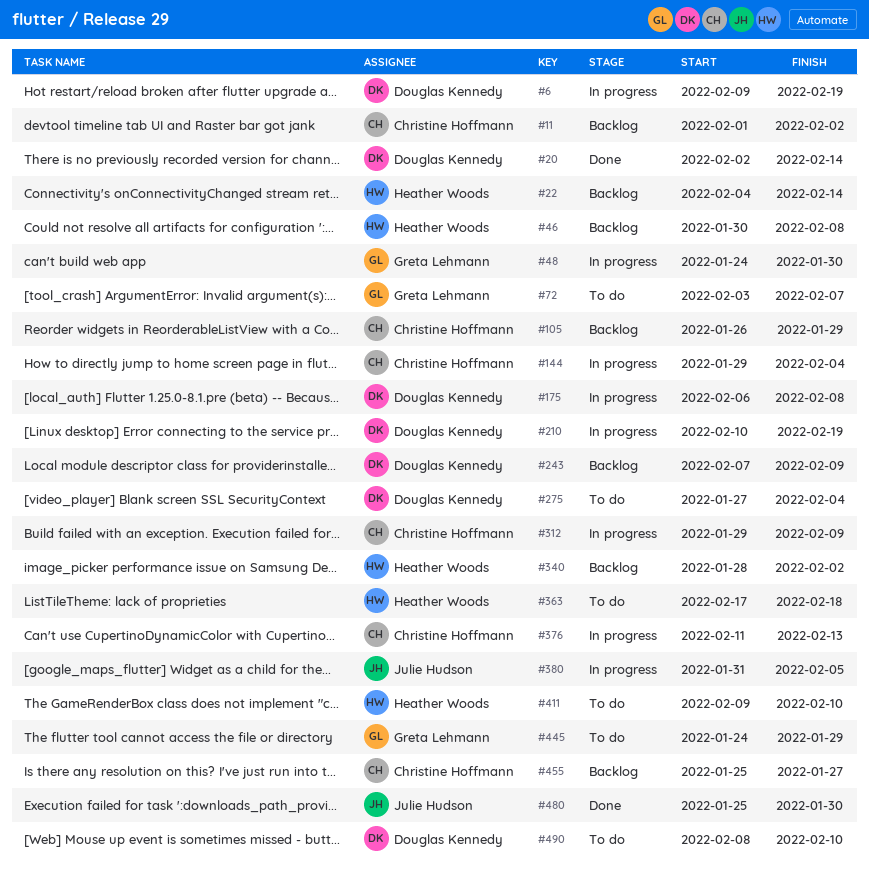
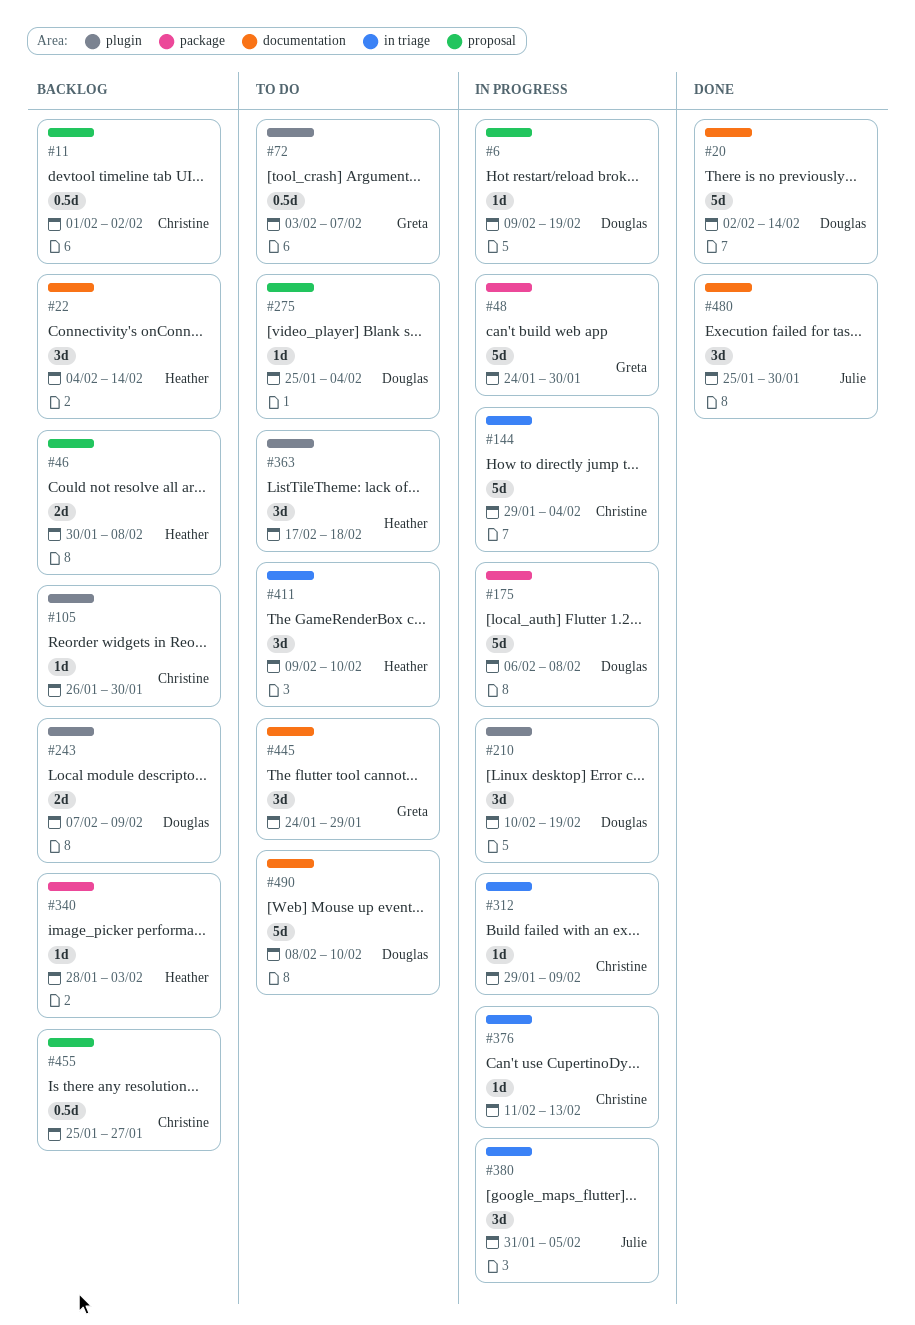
#105, due: Jan 29 -> Jan 30
#275, start: Jan 27 -> Jan 25
#340, due: Feb 2 -> Feb 3

